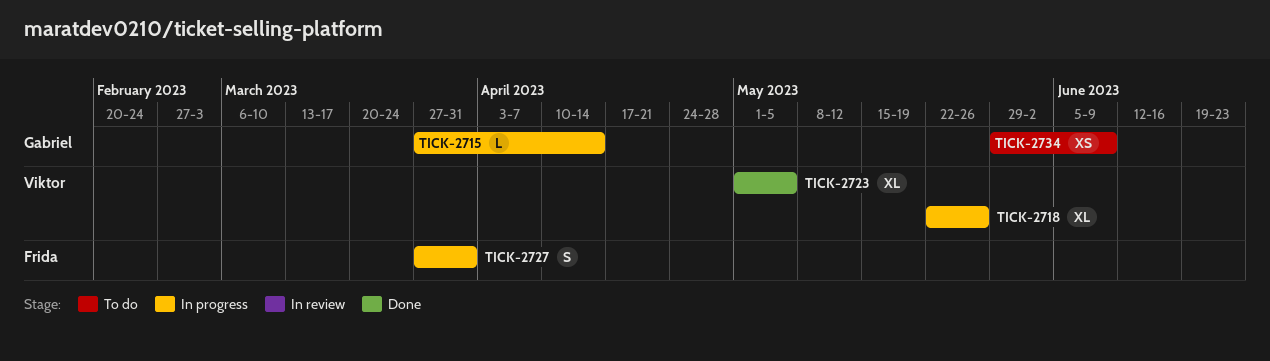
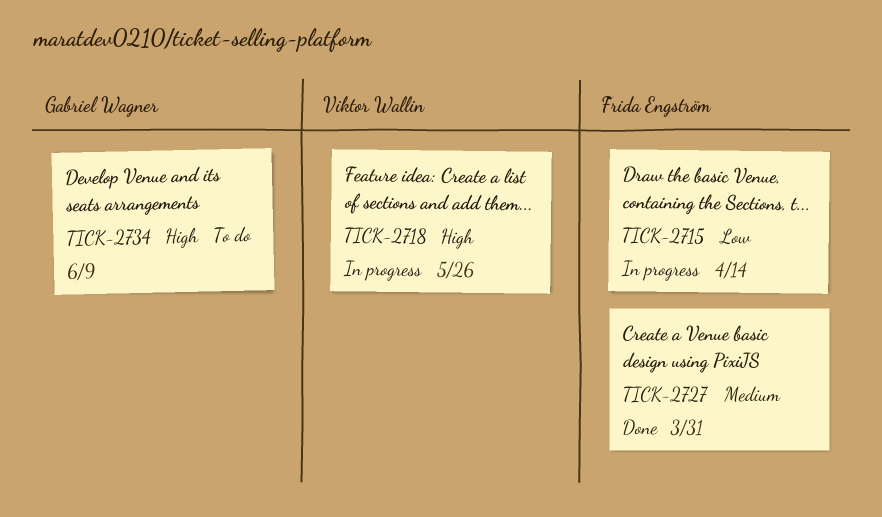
TICK-2715, owner: Gabriel Wagner -> Frida Engström
TICK-2723: present -> none
TICK-2727, status: In progress -> Done

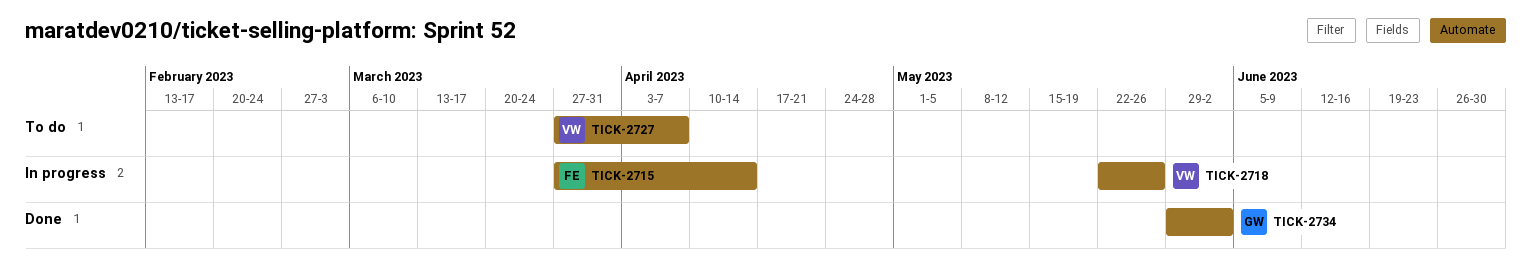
TICK-2727, status: Done -> To do
TICK-2727, owner: Frida Engström -> Viktor Wallin
TICK-2727, due: Mar 31 -> Apr 7
TICK-2734, status: To do -> Done
TICK-2734, due: Jun 9 -> Jun 2

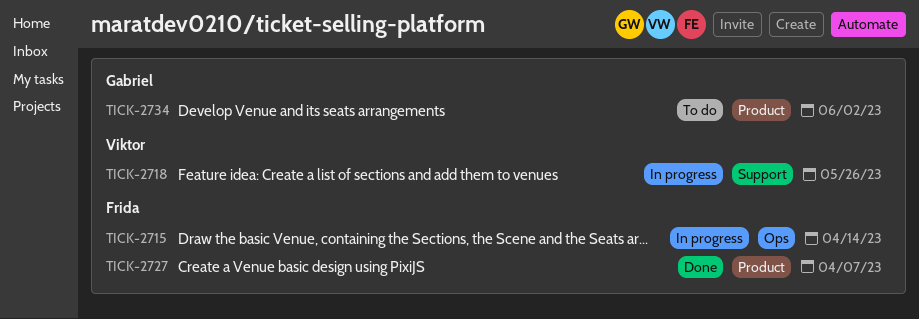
TICK-2727, status: To do -> Done
TICK-2727, owner: Viktor -> Frida
TICK-2734, status: Done -> To do

